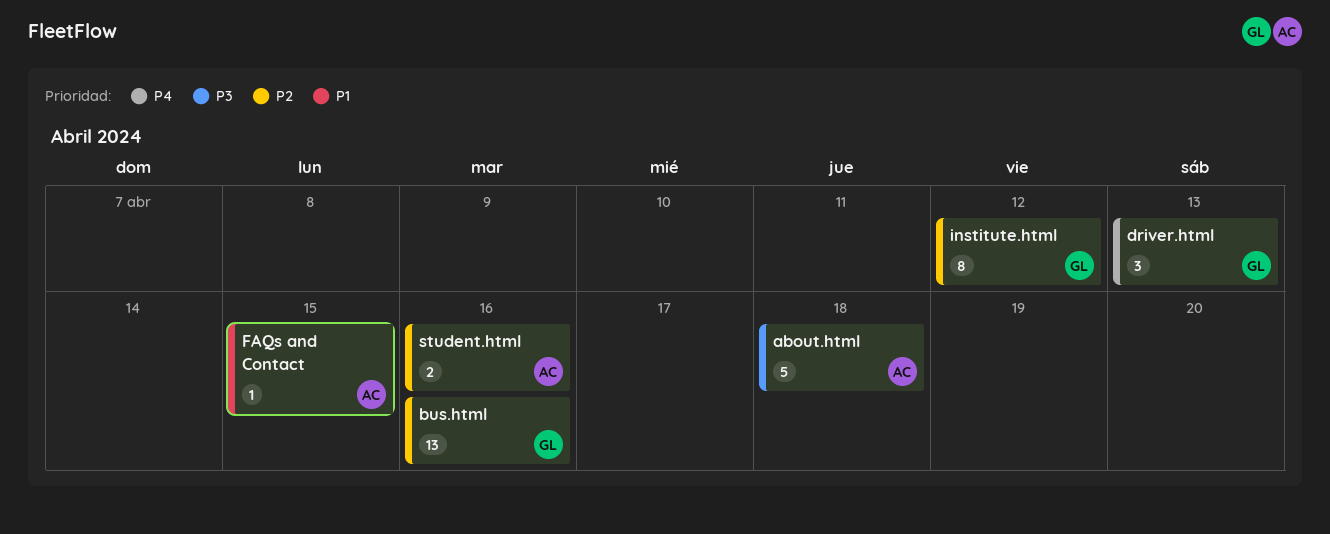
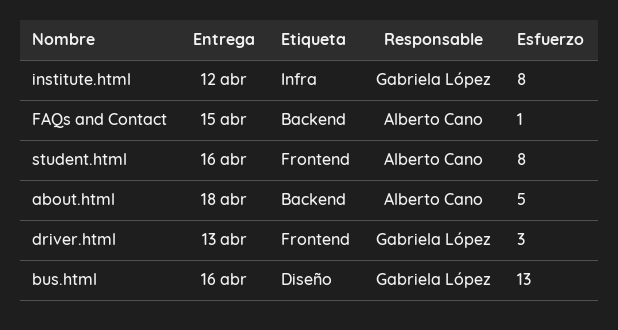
student.html, estimate: 2 -> 8

